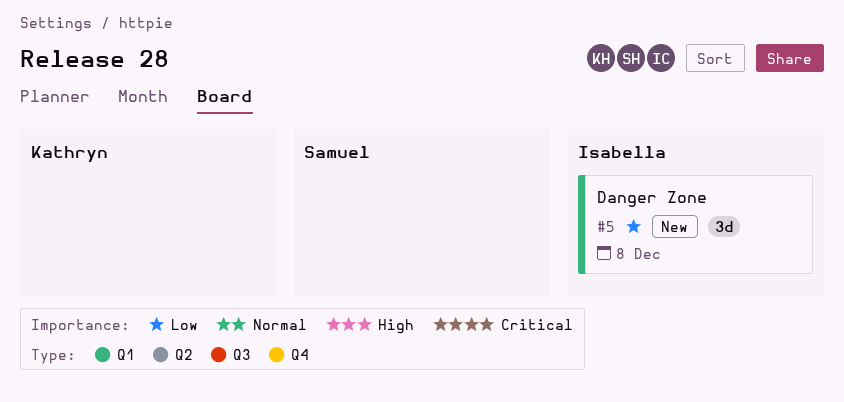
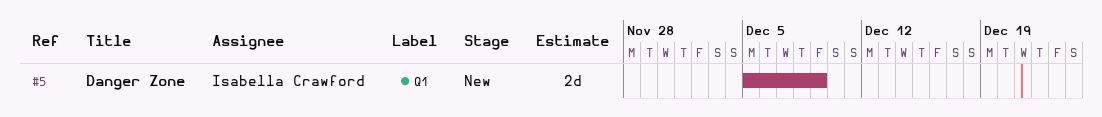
#5, estimate: 3d -> 2d
#5, due: Dec 8 -> Dec 9

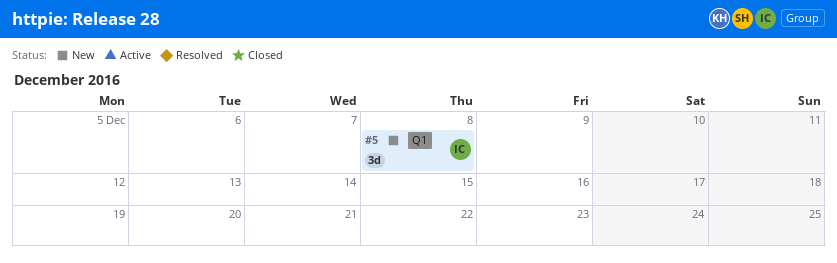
#5, estimate: 2d -> 3d
#5, due: Dec 9 -> Dec 8

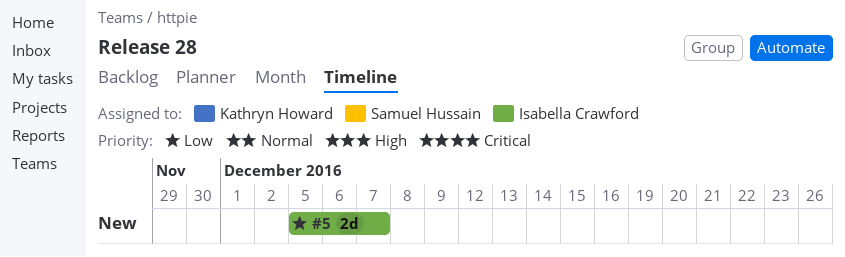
#5, estimate: 3d -> 2d
#5, due: Dec 8 -> Dec 7

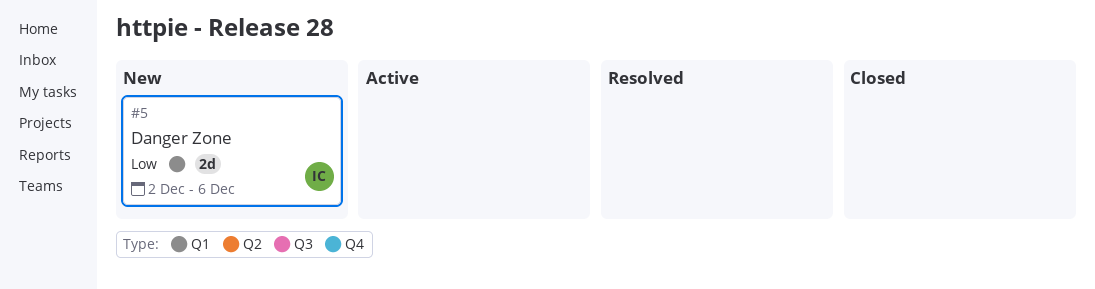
#5, start: Dec 5 -> Dec 2
#5, due: Dec 7 -> Dec 6

